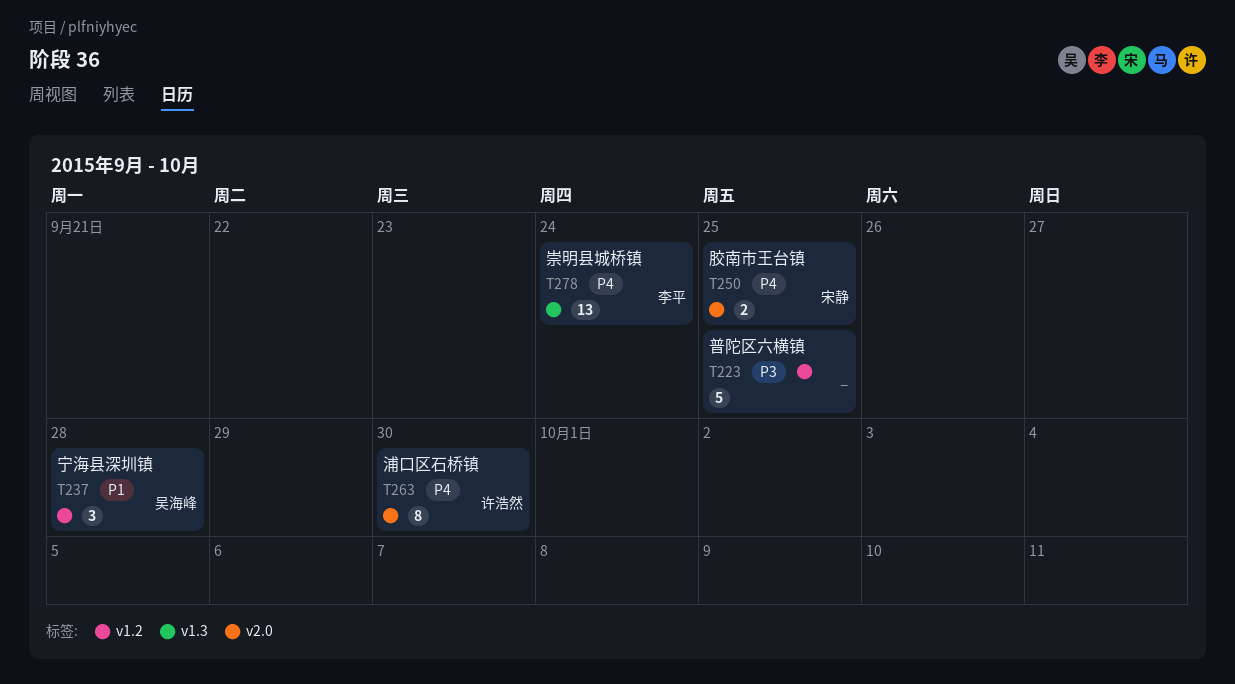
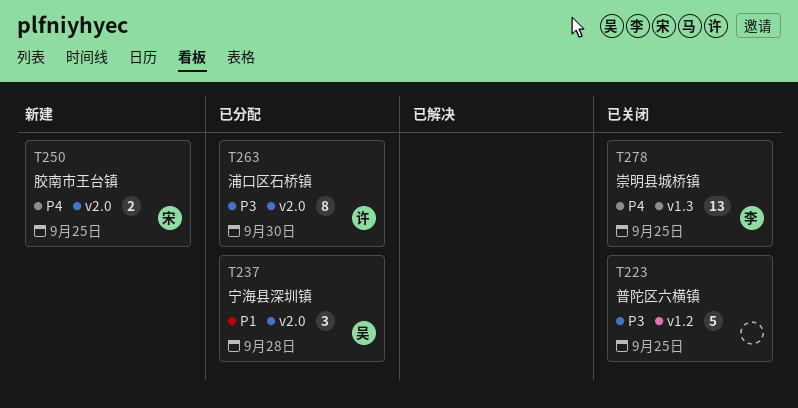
T237, label: v1.2 -> v2.0
T263, priority: P4 -> P3
T278, due: Sep 24 -> Sep 25

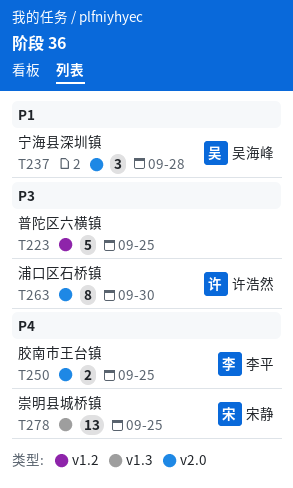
T250, owner: 宋静 -> 李平
T278, owner: 李平 -> 宋静

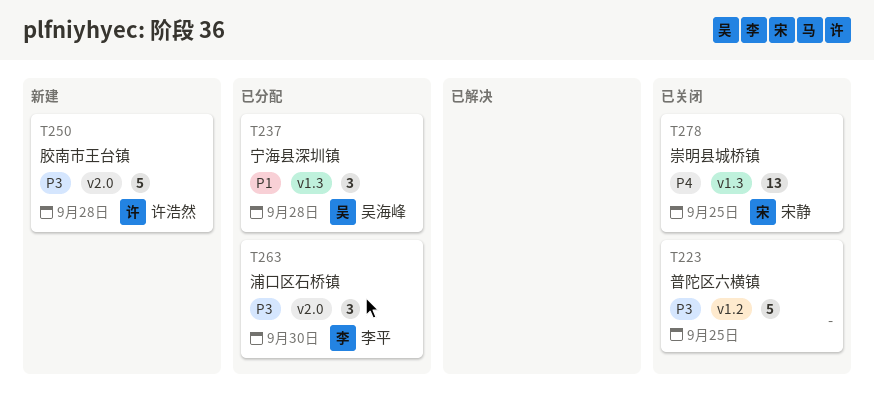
T237, label: v2.0 -> v1.3
T250, owner: 李平 -> 许浩然
T250, priority: P4 -> P3
T250, estimate: 2 -> 5
T250, due: Sep 25 -> Sep 28
T263, owner: 许浩然 -> 李平
T263, estimate: 8 -> 3

